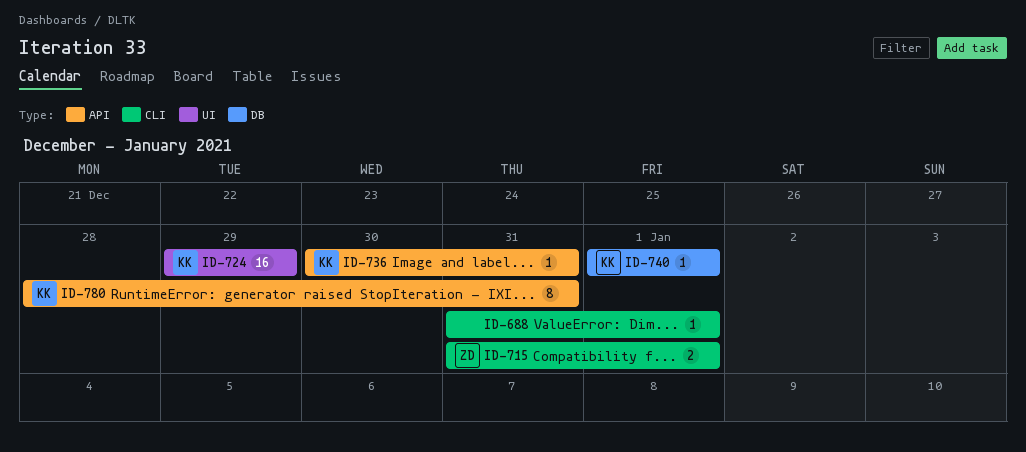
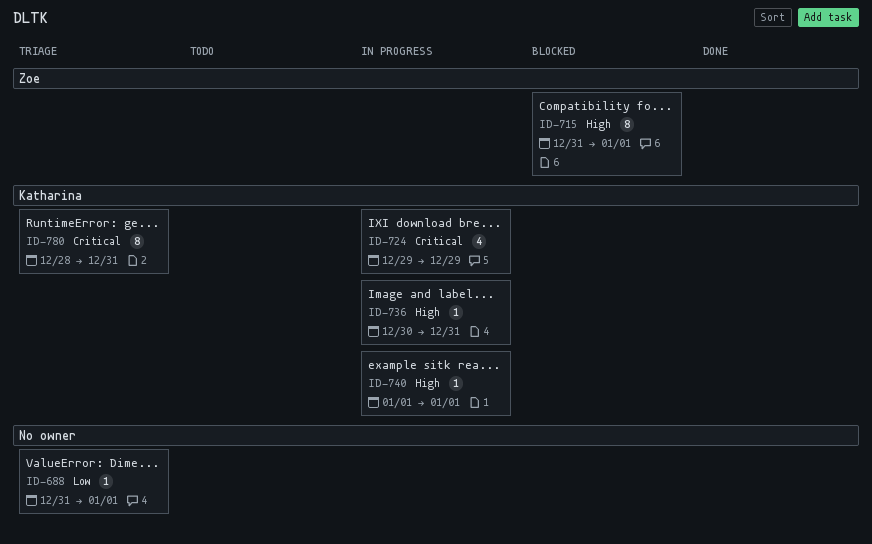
ID-715, estimate: 2 -> 8
ID-724, estimate: 16 -> 4

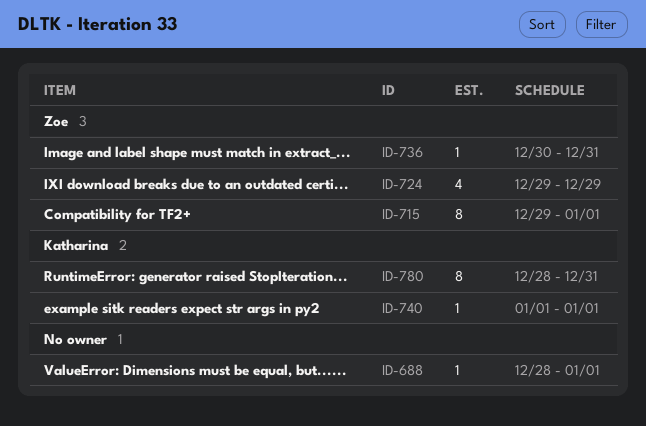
ID-688, start: Dec 31 -> Dec 28
ID-715, start: Dec 31 -> Dec 29
ID-724, owner: Katharina -> Zoe
ID-736, owner: Katharina -> Zoe

